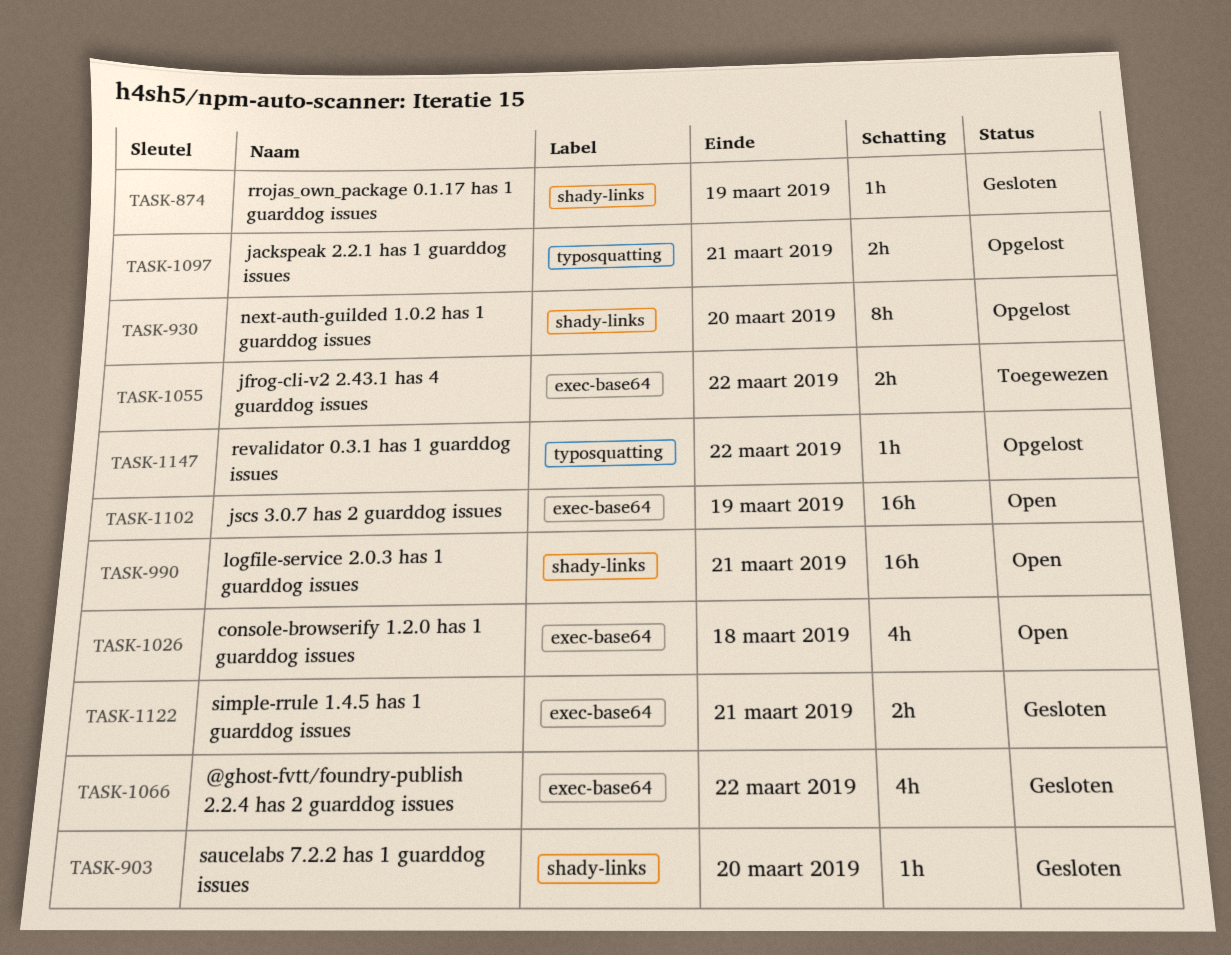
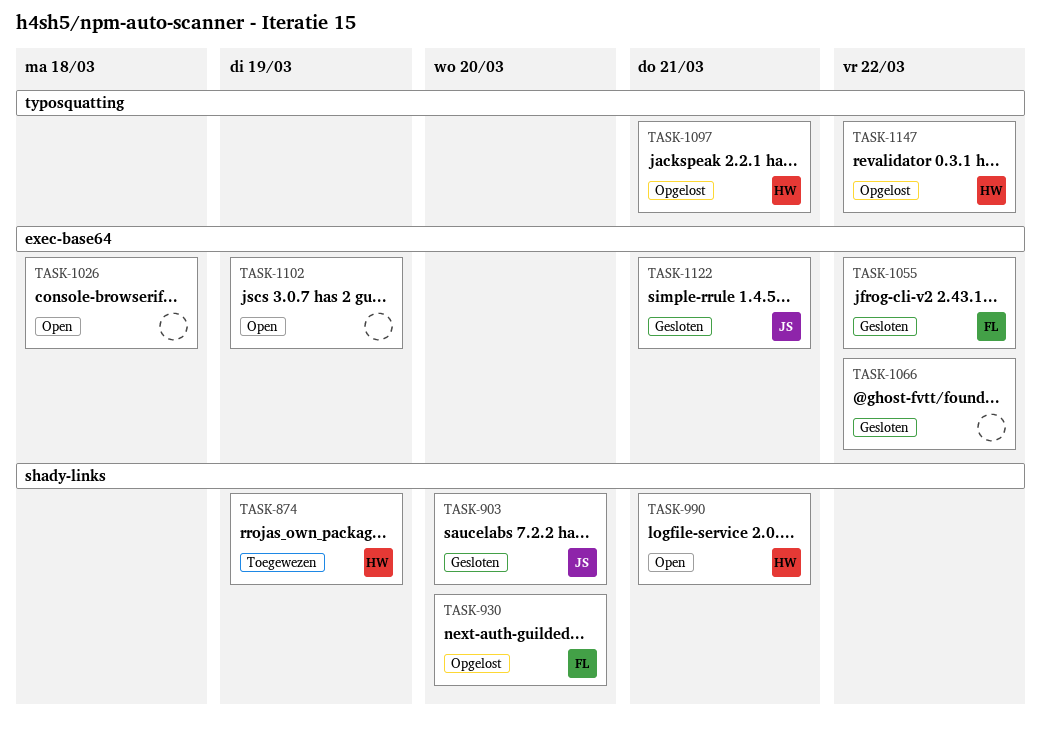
TASK-874, status: Gesloten -> Toegewezen
TASK-1055, status: Toegewezen -> Gesloten

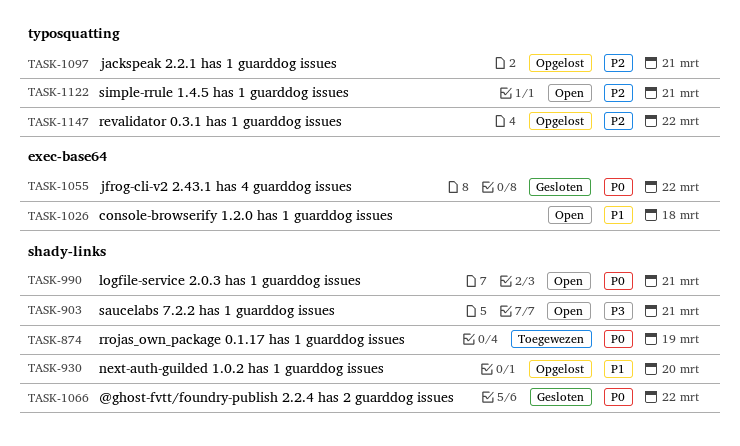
TASK-903, status: Gesloten -> Open
TASK-903, due: Mar 20 -> Mar 21
TASK-1066, label: exec-base64 -> shady-links
TASK-1102: present -> none
TASK-1122, status: Gesloten -> Open
TASK-1122, label: exec-base64 -> typosquatting

